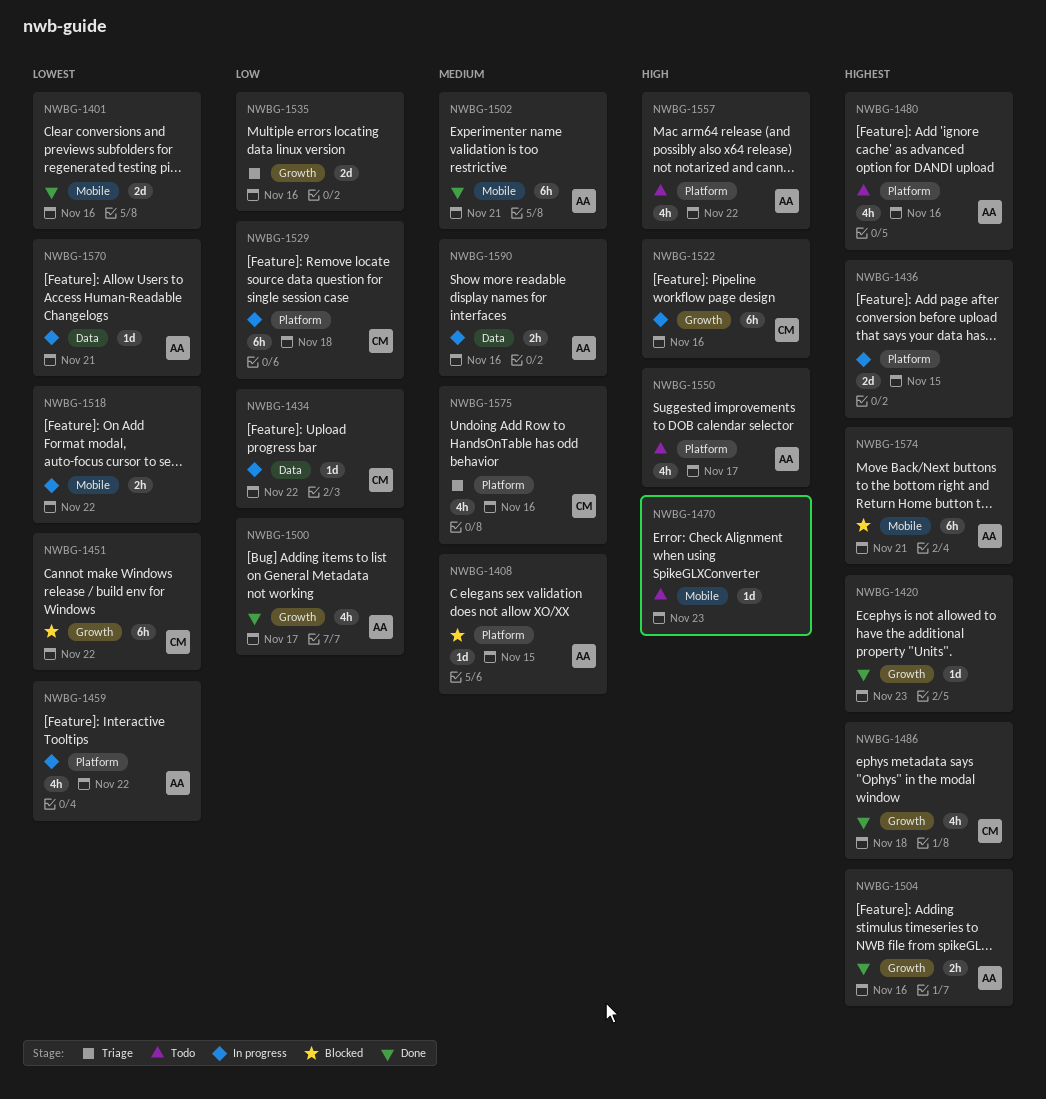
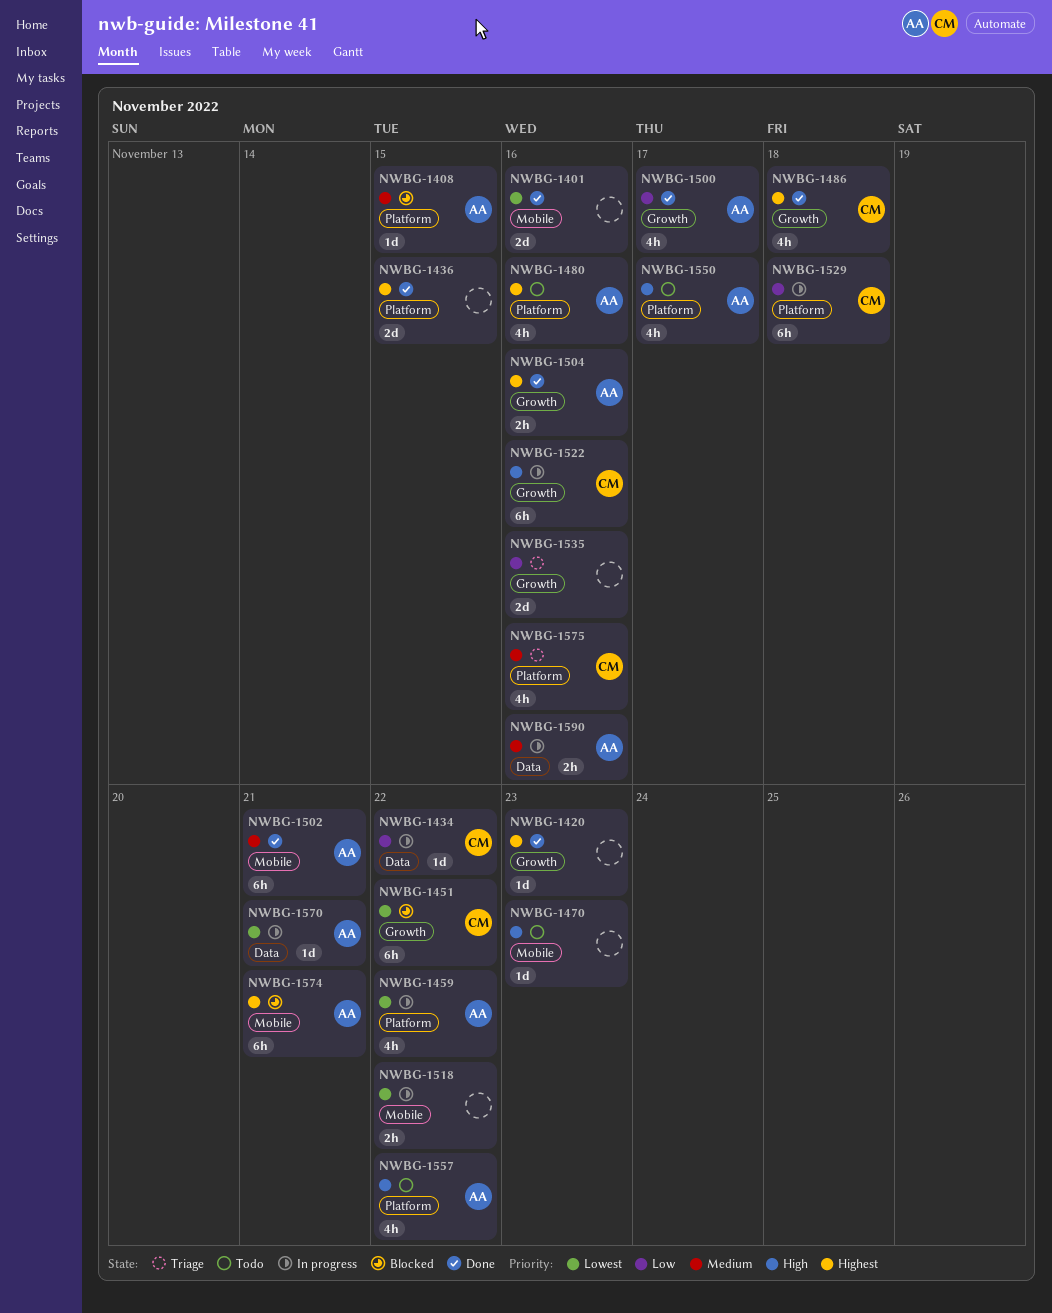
NWBG-1436, status: In progress -> Done

